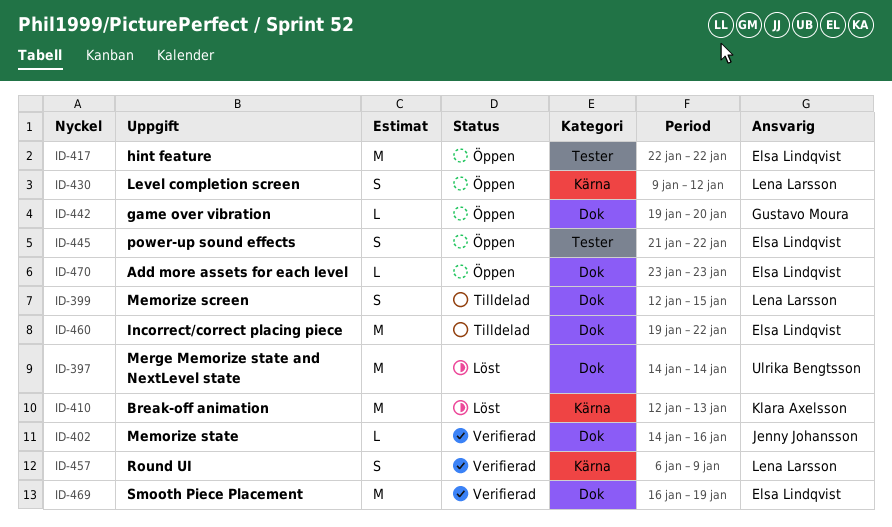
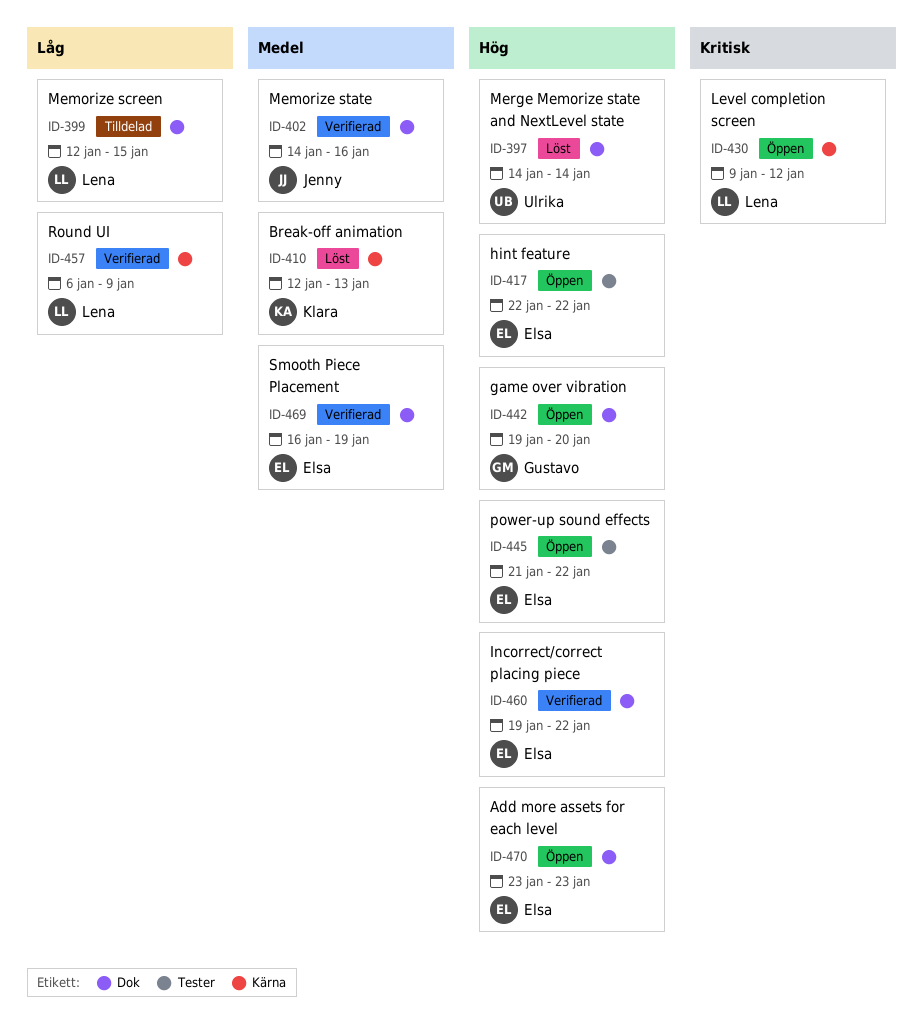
ID-460, status: Tilldelad -> Verifierad

